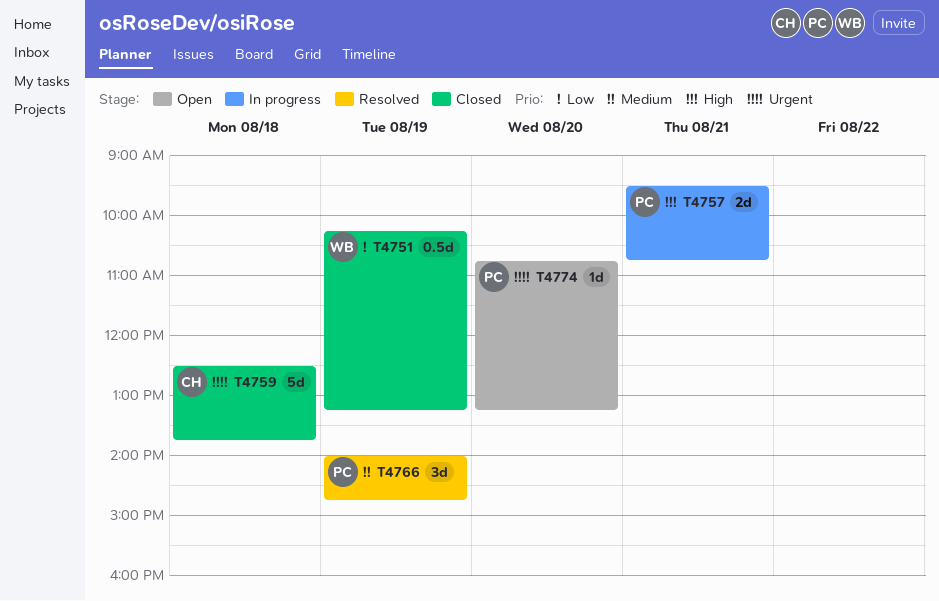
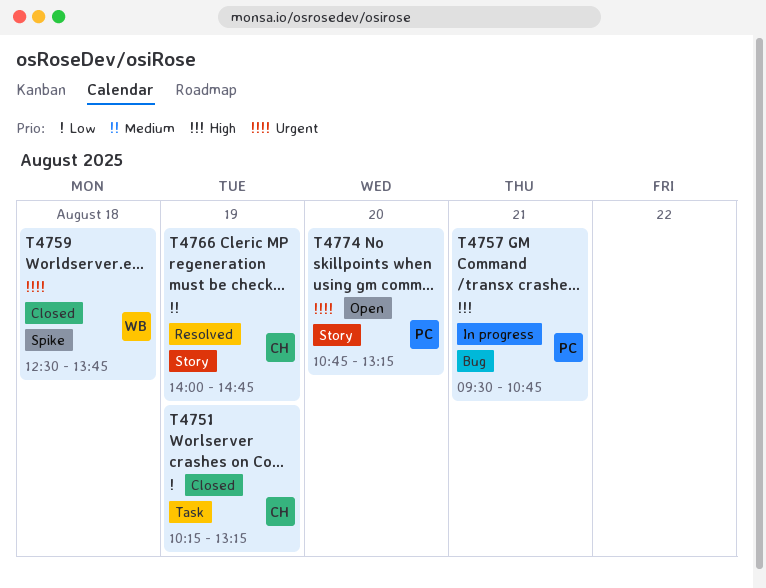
T4751, owner: WB -> CH
T4759, owner: CH -> WB
T4766, owner: PC -> CH

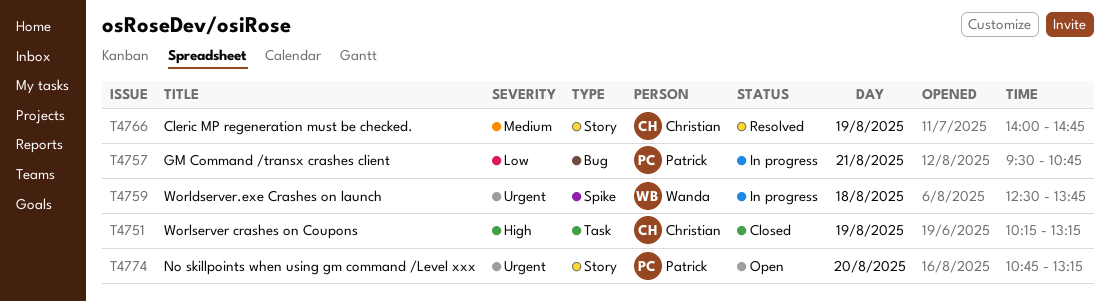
T4751, priority: Low -> High
T4757, priority: High -> Low
T4759, status: Closed -> In progress

